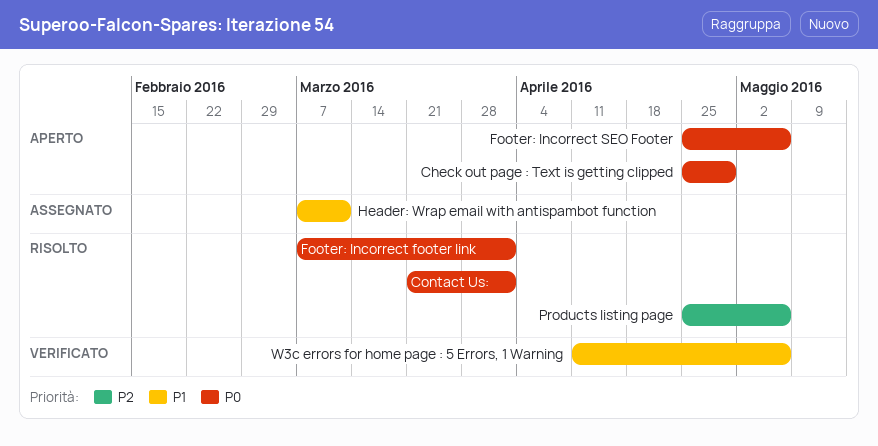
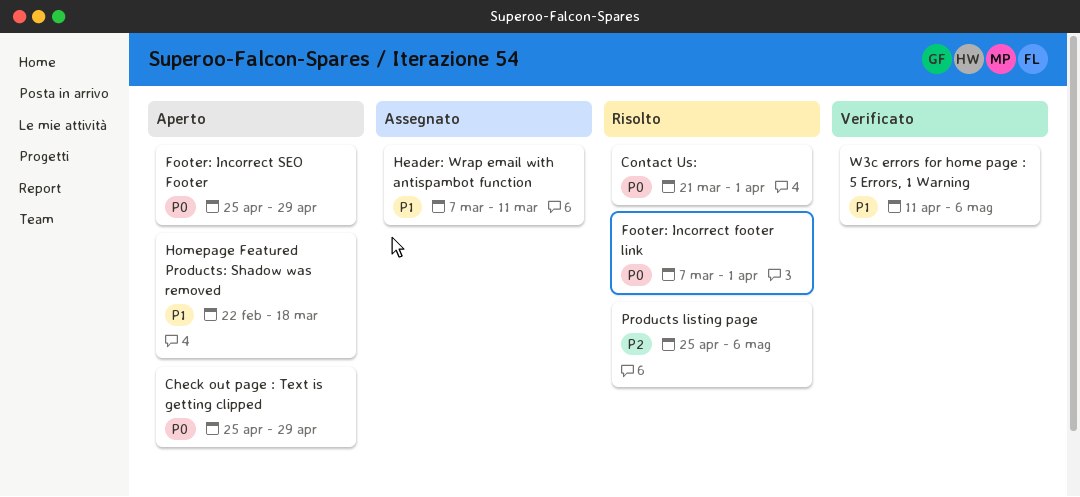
Footer: Incorrect SEO Footer, due: May 6 -> Apr 29
Homepage Featured Products: Shadow was removed: none -> present

